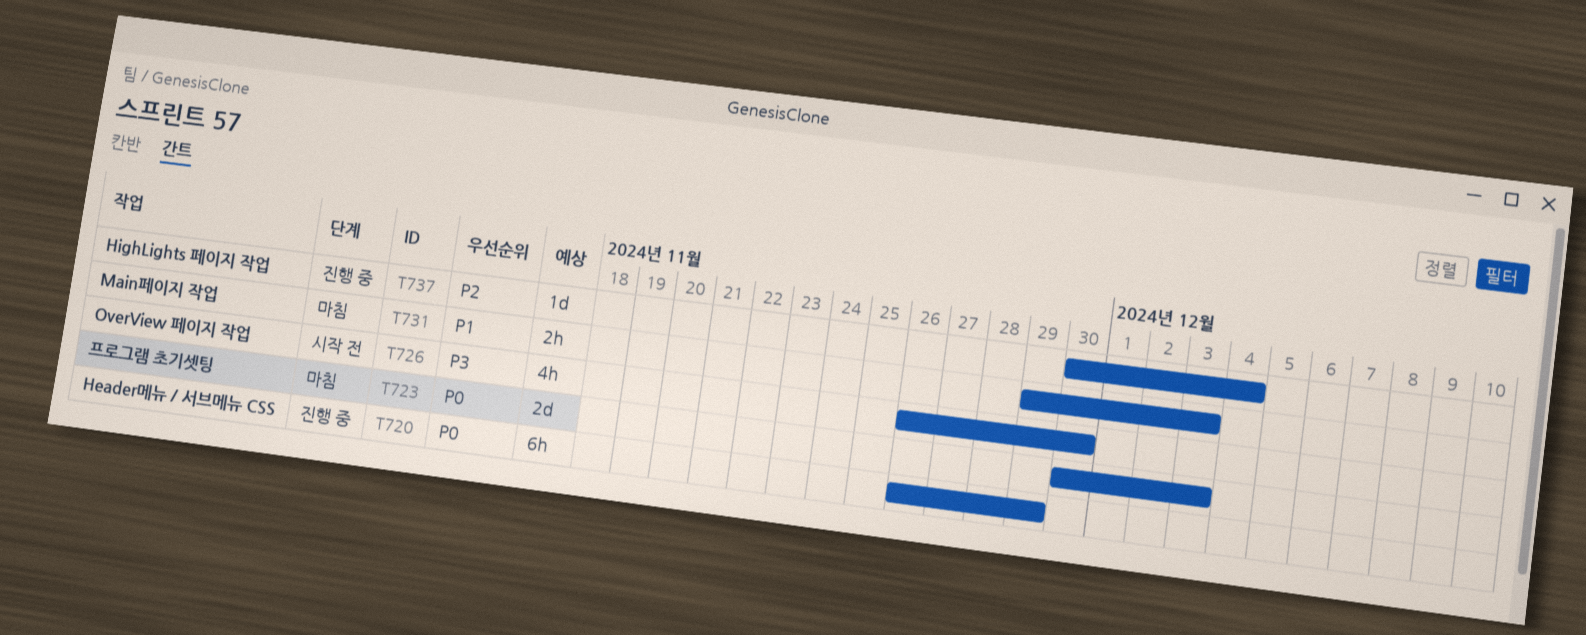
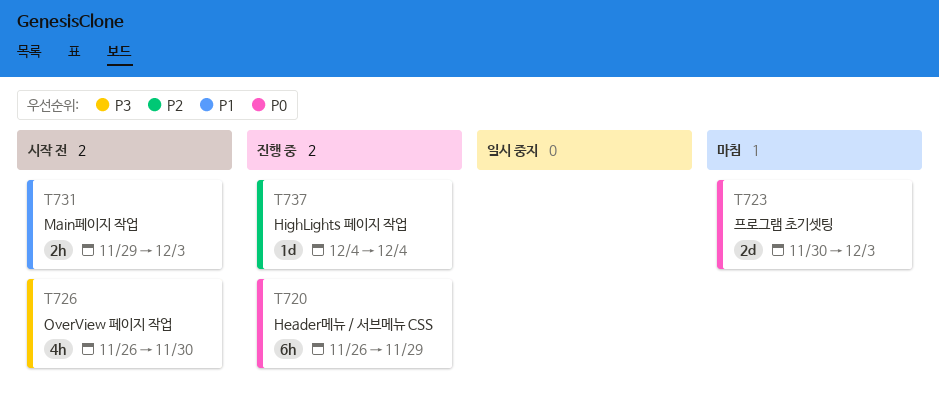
T731, status: 마침 -> 시작 전
T737, start: Nov 30 -> Dec 4

